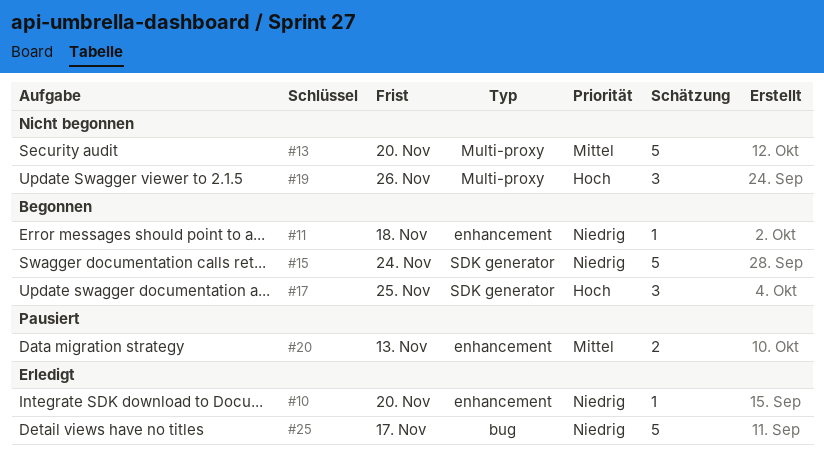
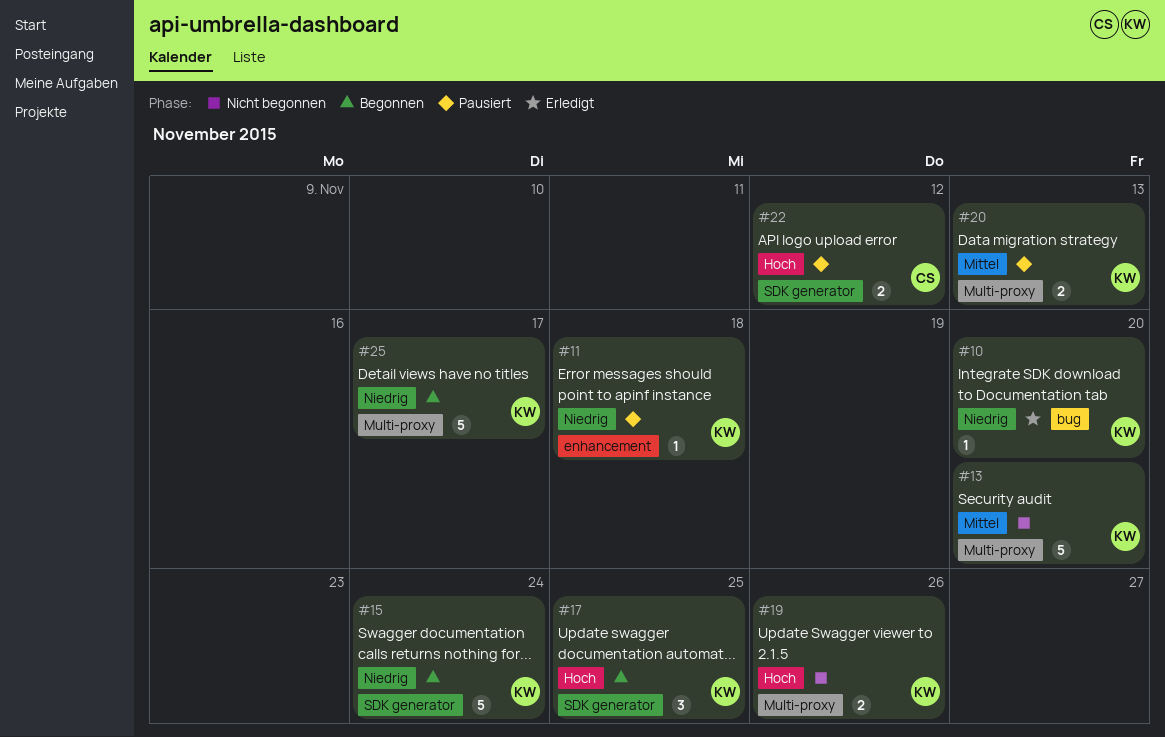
#10, label: enhancement -> bug
#11, status: Begonnen -> Pausiert
#19, estimate: 3 -> 2
#20, label: enhancement -> Multi-proxy
#22: none -> present
#25, status: Erledigt -> Begonnen
#25, label: bug -> Multi-proxy

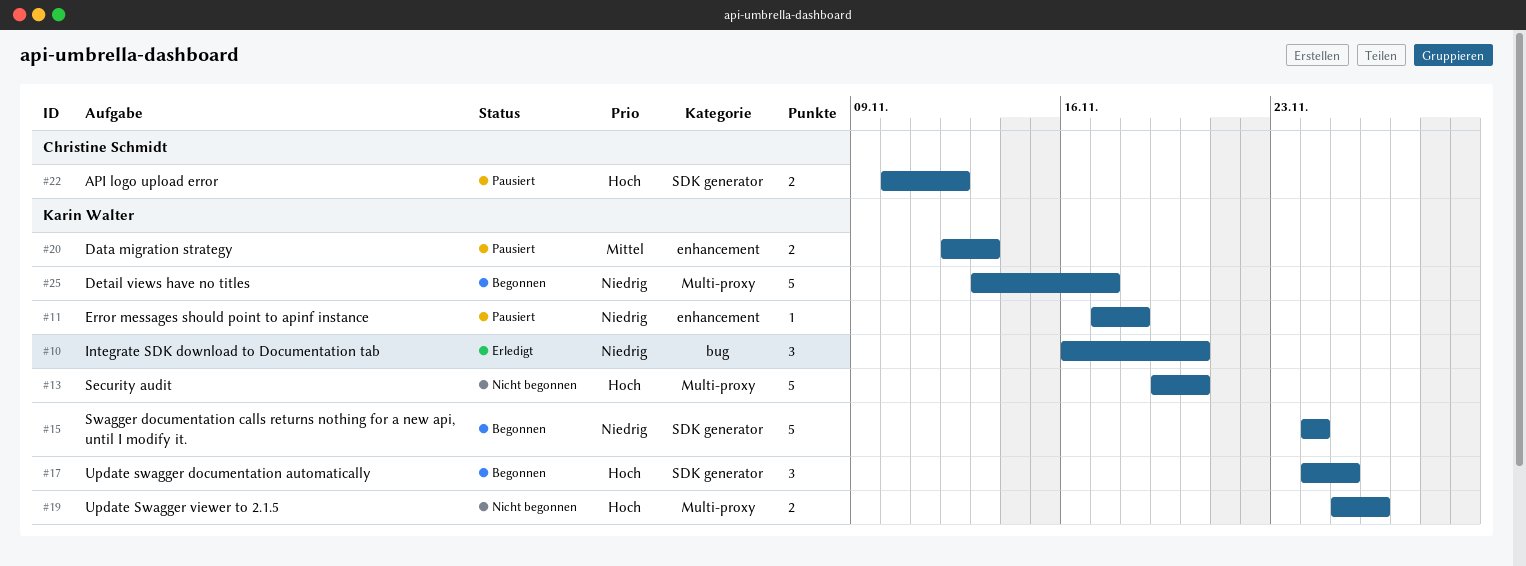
#10, estimate: 1 -> 3
#13, priority: Mittel -> Hoch
#20, label: Multi-proxy -> enhancement

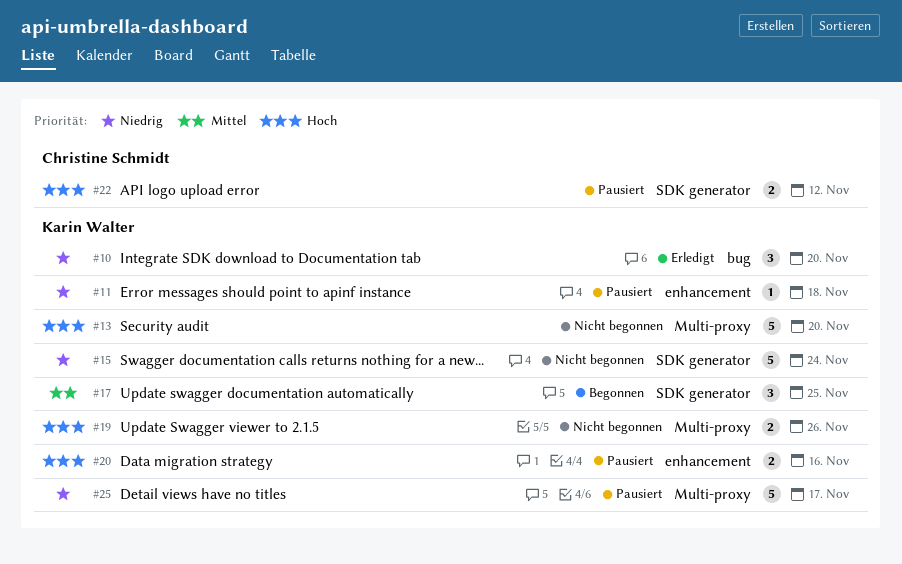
#15, status: Begonnen -> Nicht begonnen
#17, priority: Hoch -> Mittel
#20, priority: Mittel -> Hoch
#20, due: Nov 13 -> Nov 16
#25, status: Begonnen -> Pausiert

